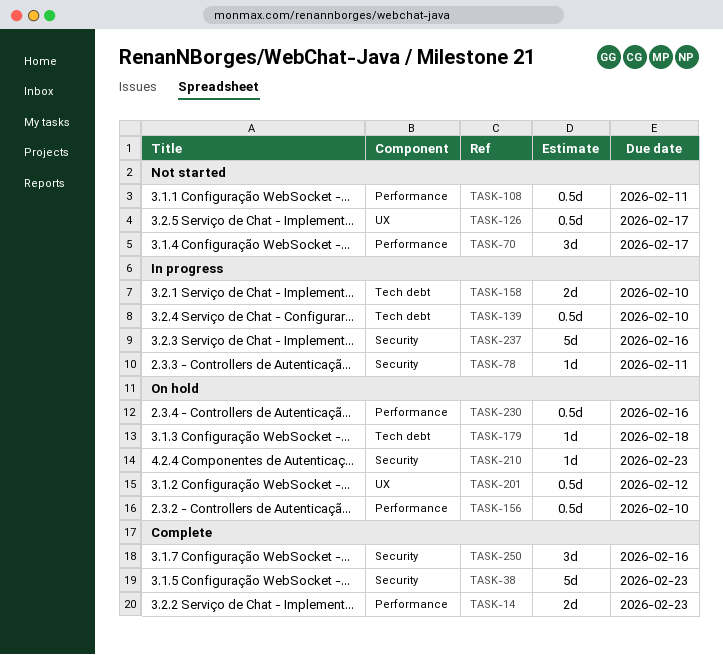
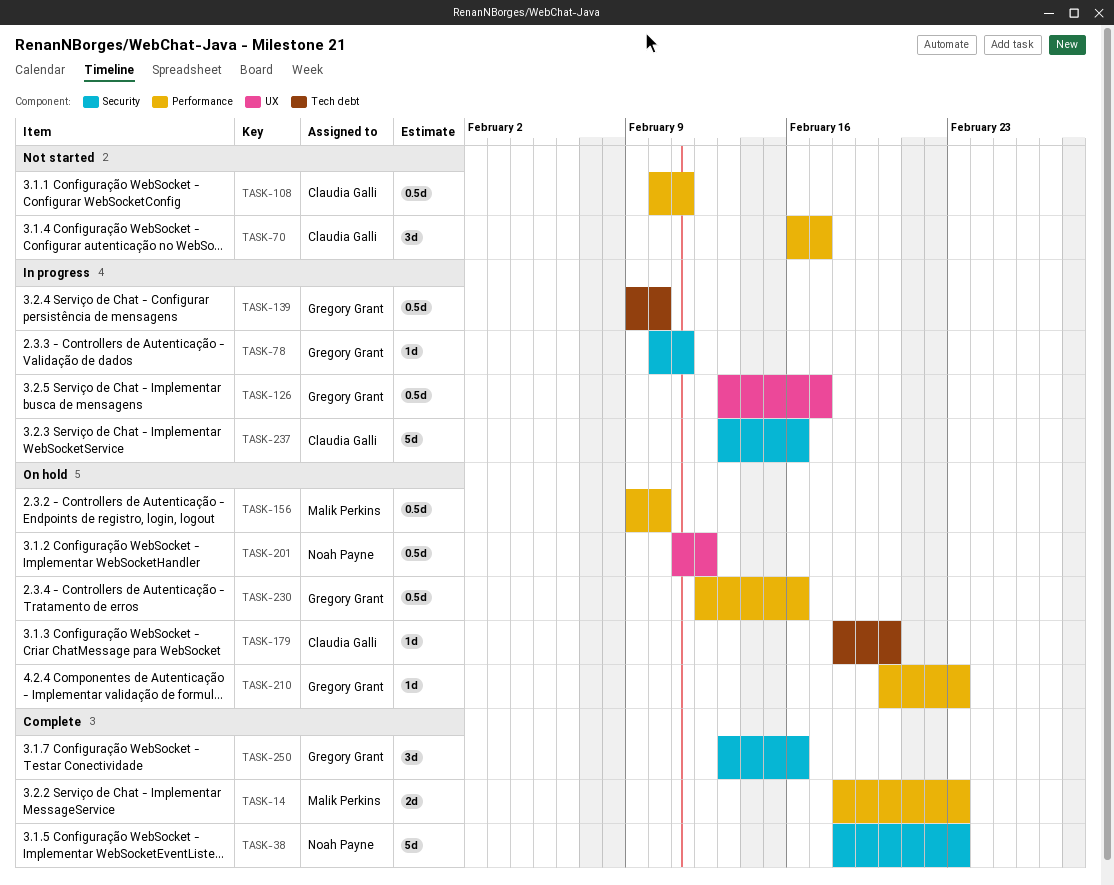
TASK-126, status: Not started -> In progress
TASK-158: present -> none
TASK-179, due: Feb 18 -> Feb 20
TASK-210, label: Security -> Performance

